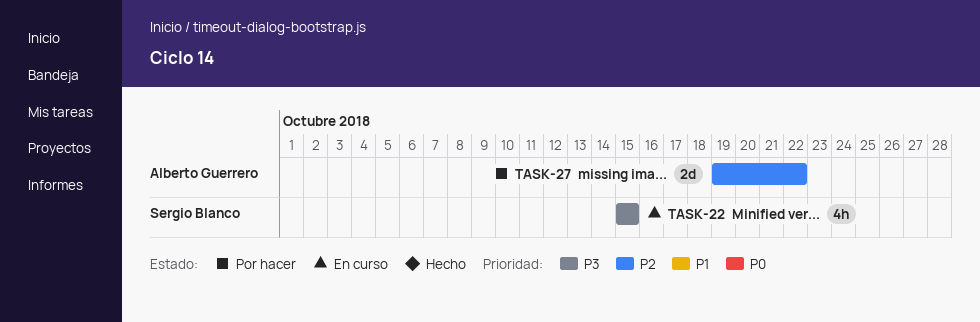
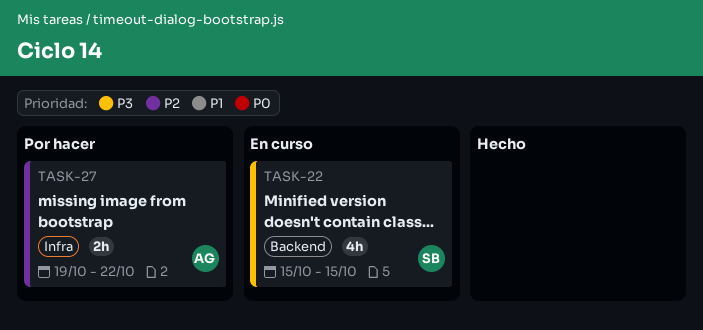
TASK-27, estimate: 2d -> 2h

